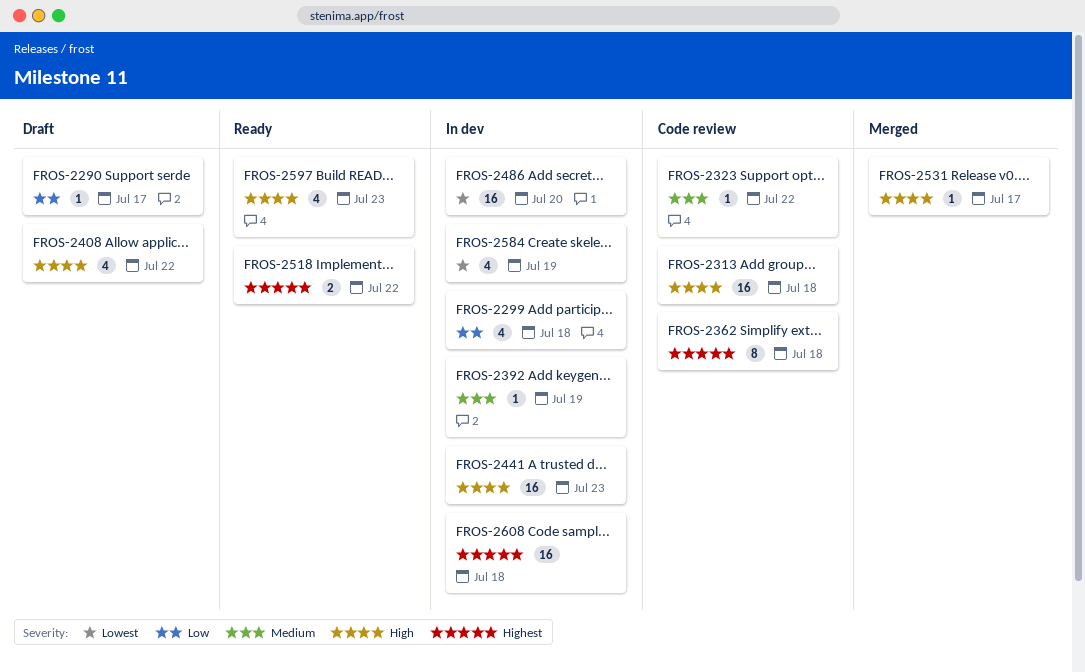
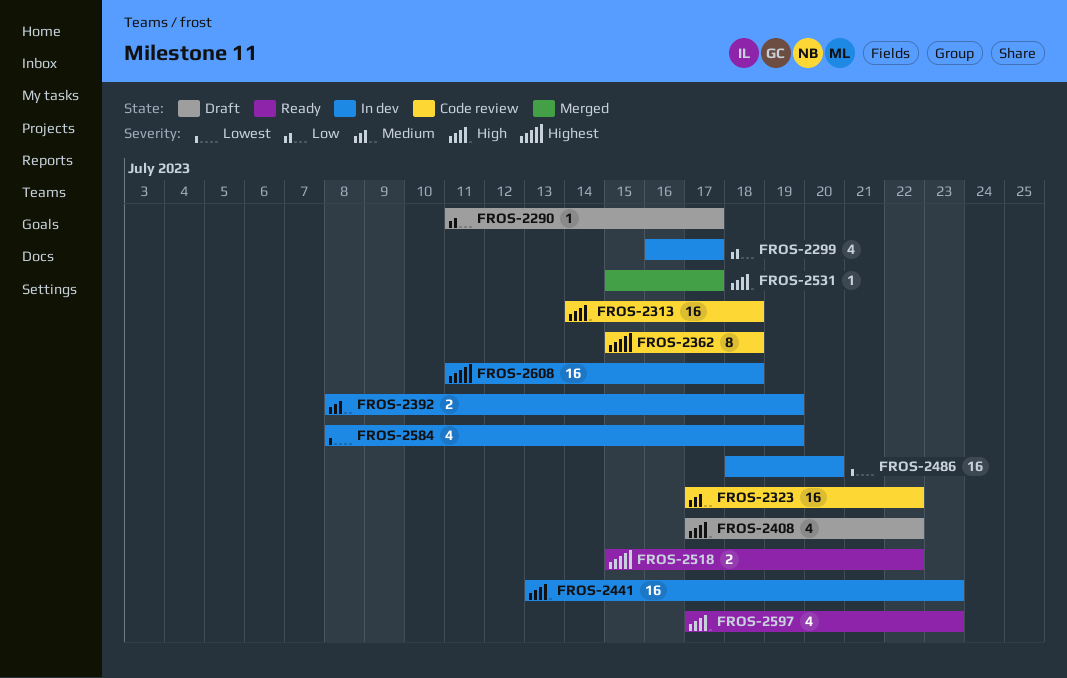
FROS-2299, due: Jul 18 -> Jul 17
FROS-2323, estimate: 1 -> 16
FROS-2392, estimate: 1 -> 2

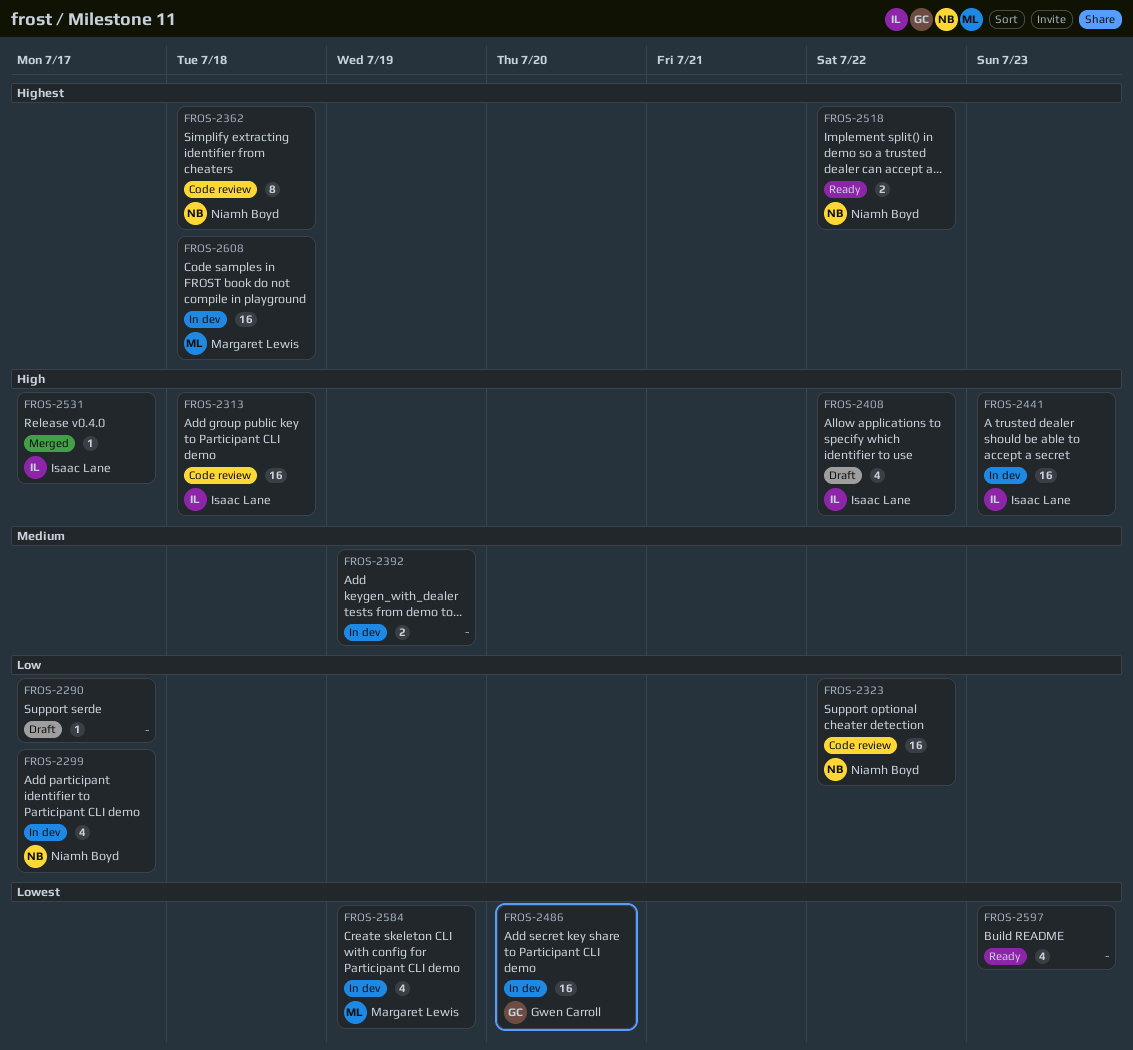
FROS-2323, priority: Medium -> Low
FROS-2597, priority: High -> Lowest

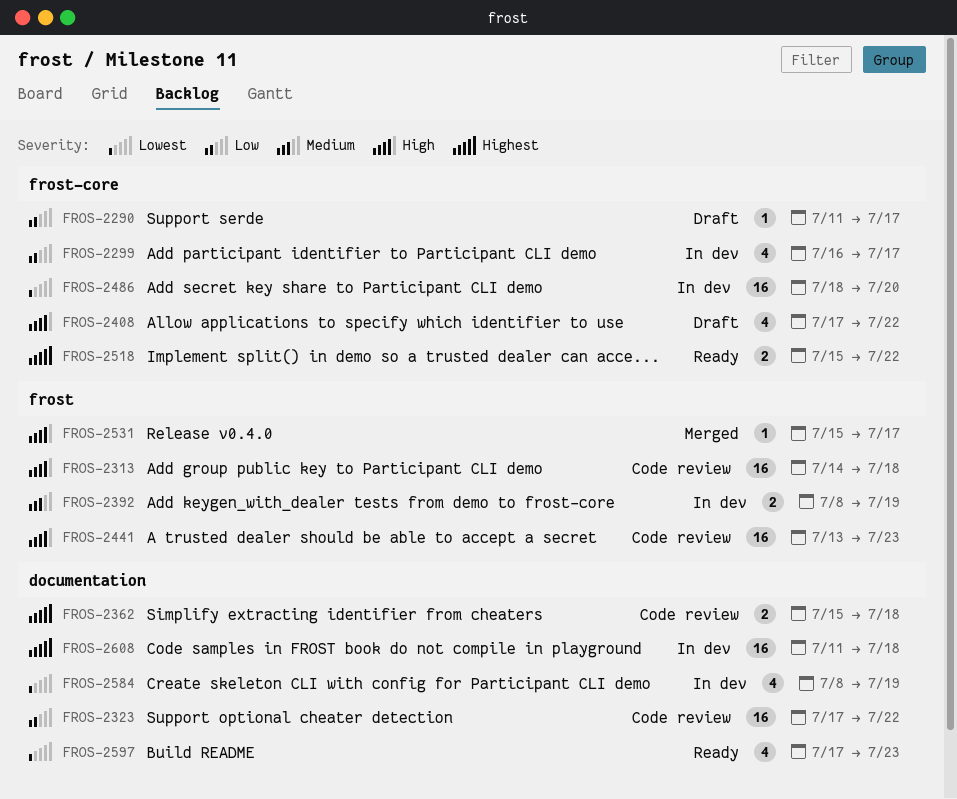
FROS-2362, estimate: 8 -> 2
FROS-2441, status: In dev -> Code review

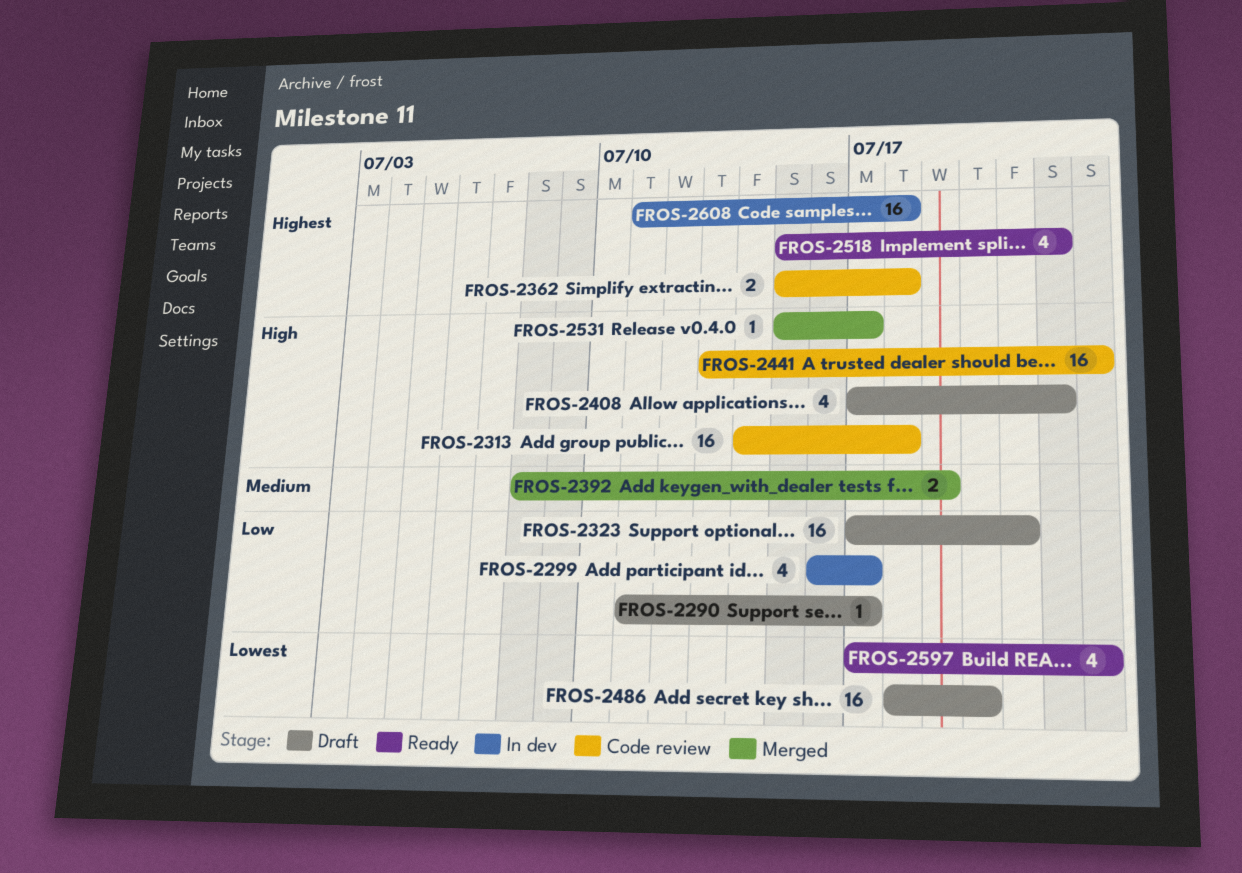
FROS-2323, status: Code review -> Draft
FROS-2323, due: Jul 22 -> Jul 21
FROS-2392, status: In dev -> Merged
FROS-2486, status: In dev -> Draft
FROS-2518, estimate: 2 -> 4
FROS-2584: present -> none

